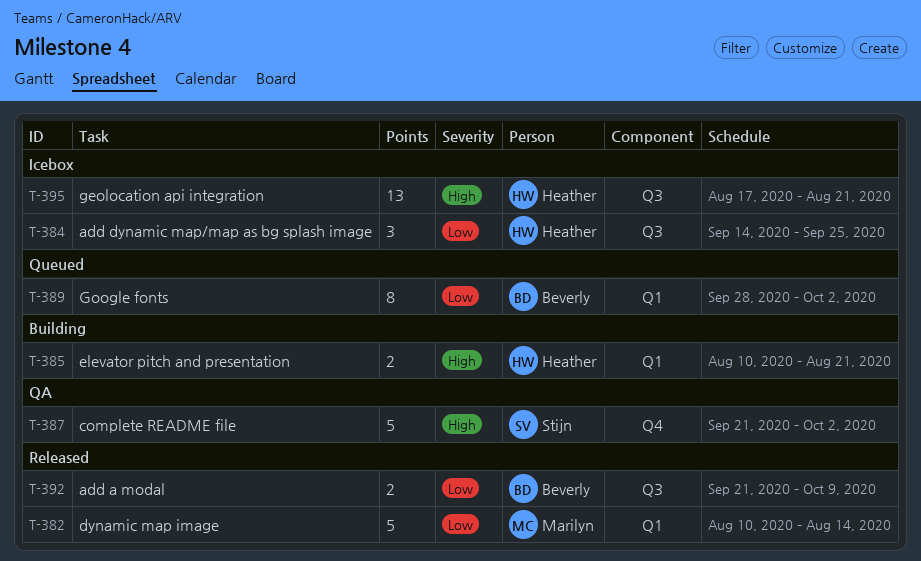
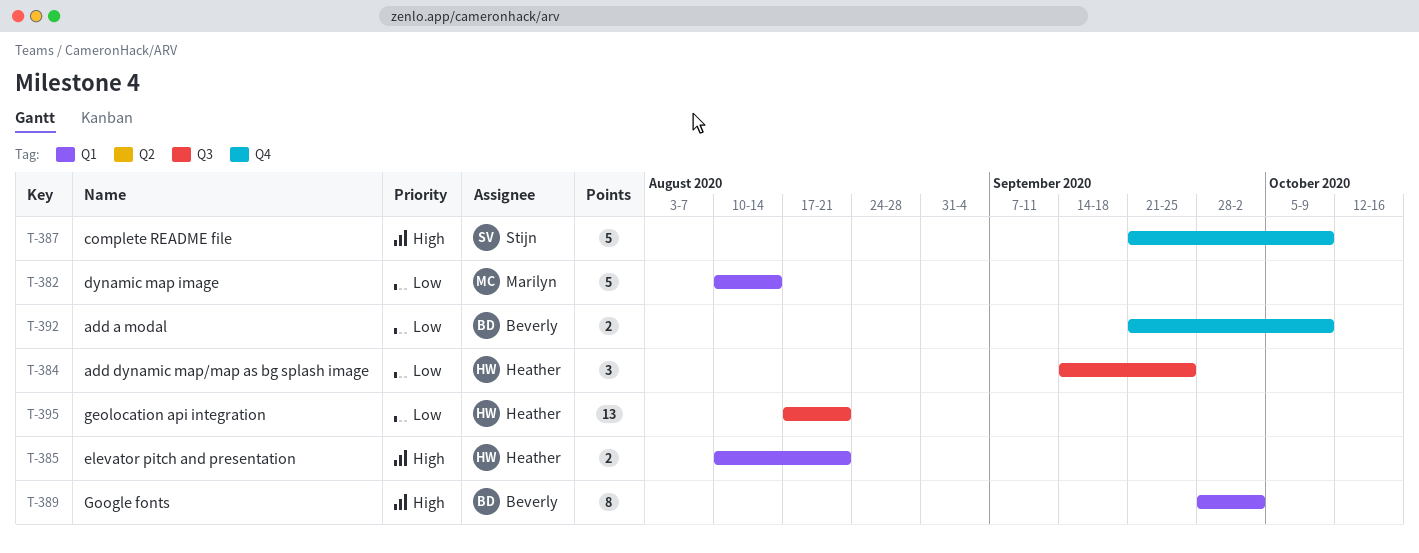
T-387, due: Oct 2 -> Oct 9
T-389, priority: Low -> High
T-392, label: Q3 -> Q4
T-395, priority: High -> Low

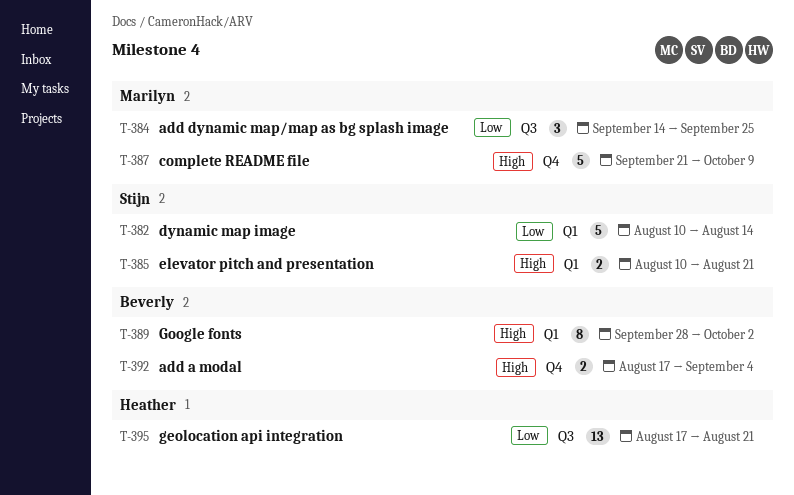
T-382, owner: Marilyn -> Stijn
T-384, owner: Heather -> Marilyn
T-385, owner: Heather -> Stijn
T-387, owner: Stijn -> Marilyn
T-392, priority: Low -> High
T-392, start: Sep 21 -> Aug 17
T-392, due: Oct 9 -> Sep 4

